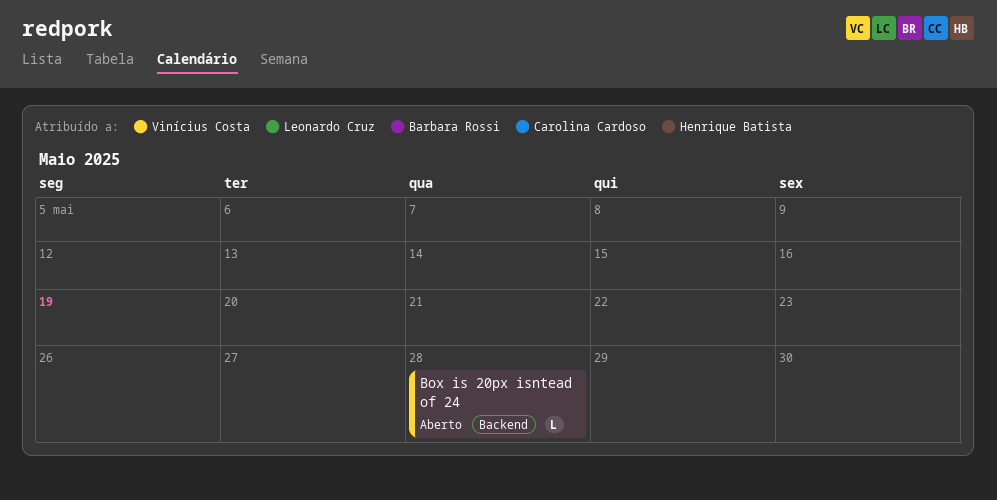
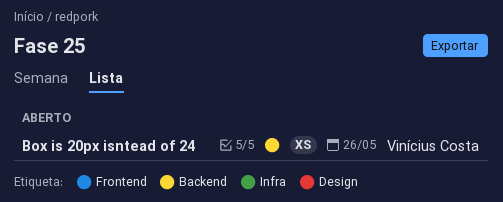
Box is 20px isntead of 24, estimate: L -> XS
Box is 20px isntead of 24, due: May 28 -> May 26

